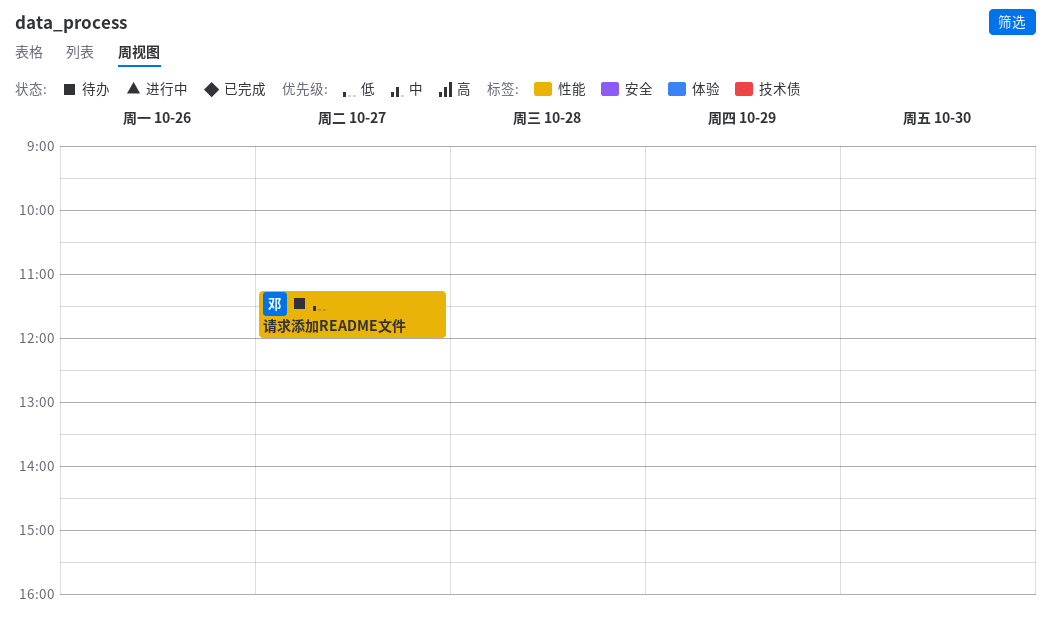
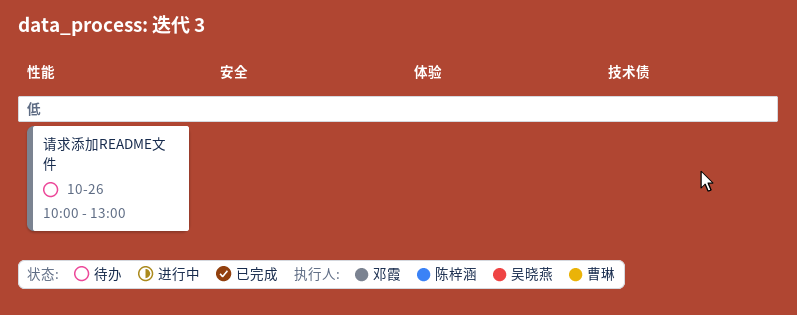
请求添加README文件, day: Oct 27 -> Oct 26
请求添加README文件, begins: 11:15 -> 10:00
请求添加README文件, ends: 12:00 -> 13:00

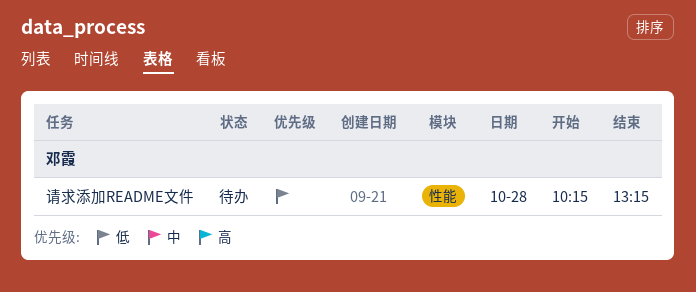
请求添加README文件, day: Oct 26 -> Oct 28
请求添加README文件, begins: 10:00 -> 10:15
请求添加README文件, ends: 13:00 -> 13:15

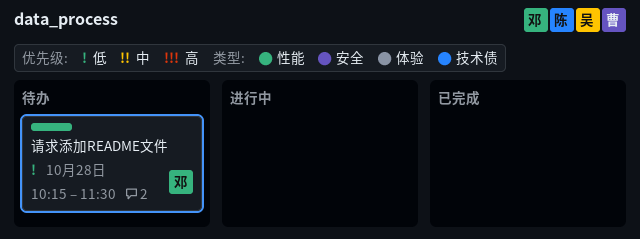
请求添加README文件, ends: 13:15 -> 11:30

